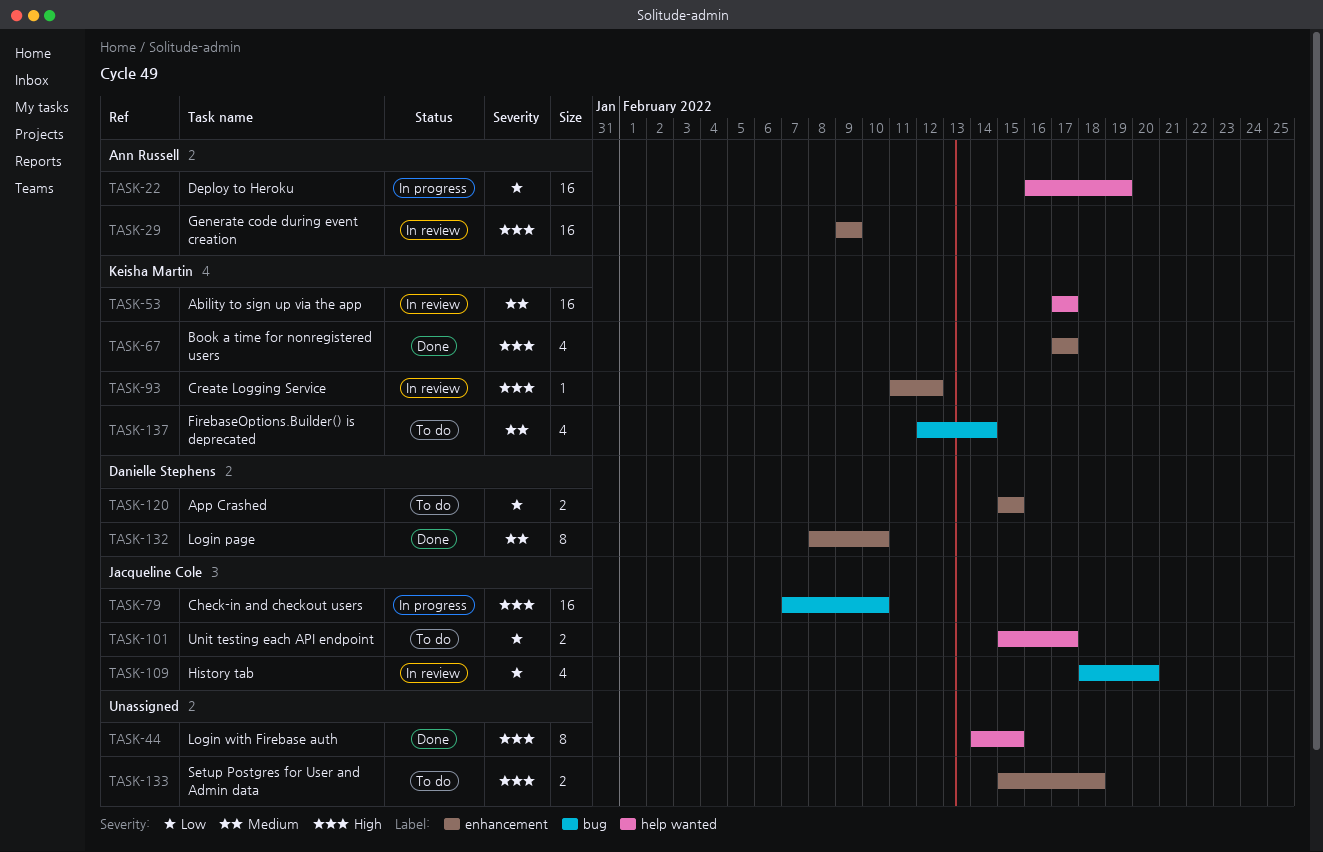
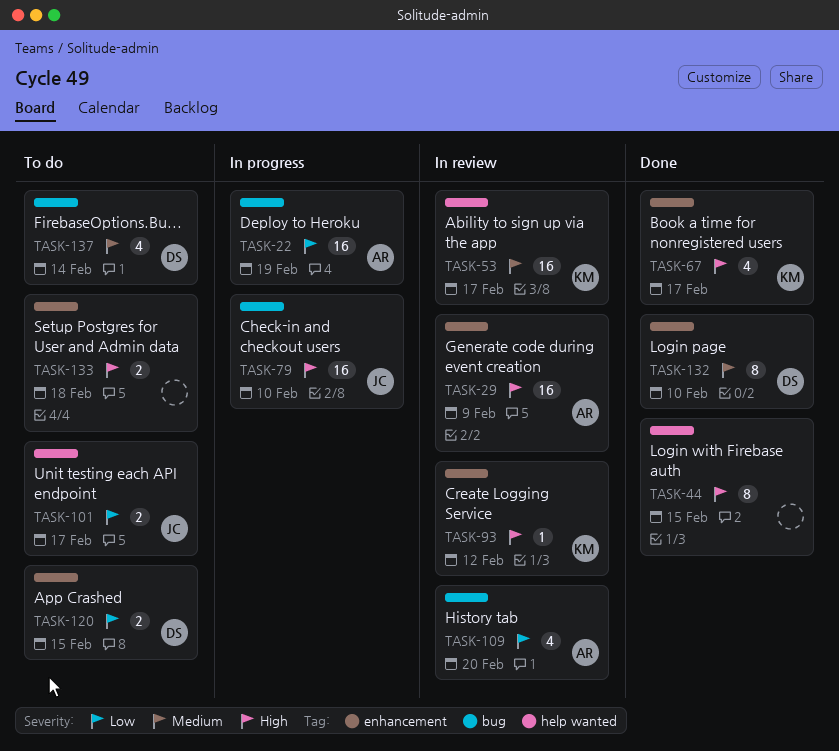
TASK-22, label: help wanted -> bug
TASK-109, owner: Jacqueline Cole -> Ann Russell
TASK-137, owner: Keisha Martin -> Danielle Stephens

